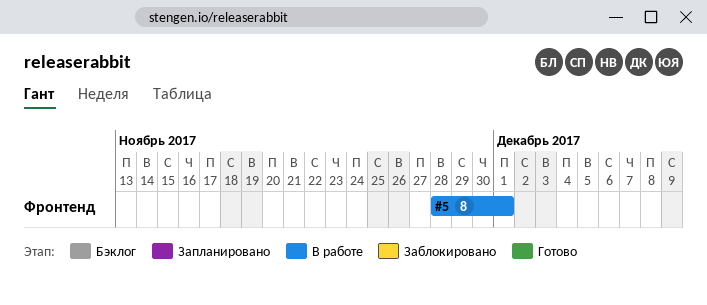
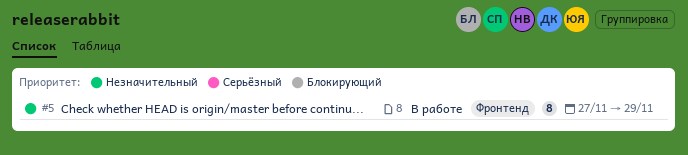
#5, start: Nov 28 -> Nov 27
#5, due: Dec 1 -> Nov 29

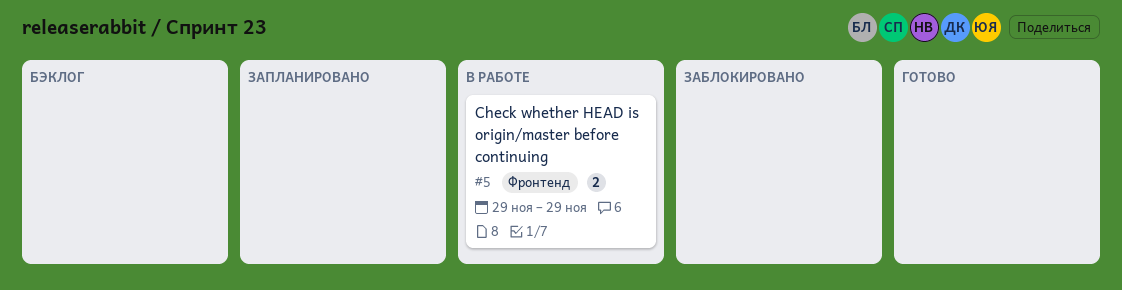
#5, estimate: 8 -> 2
#5, start: Nov 27 -> Nov 29

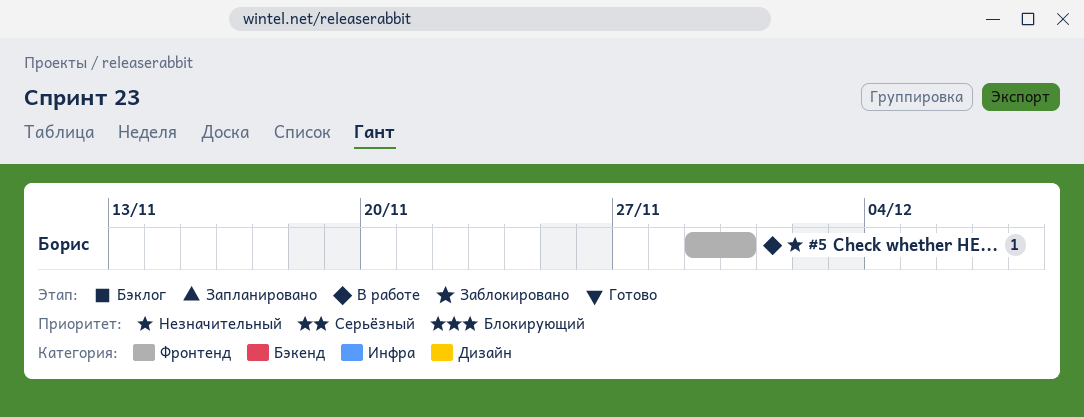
#5, estimate: 2 -> 1
#5, due: Nov 29 -> Nov 30

